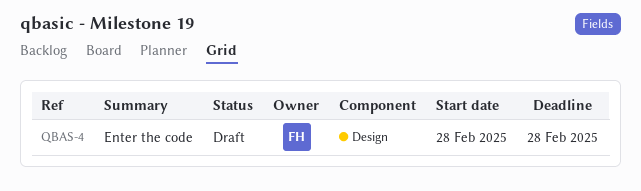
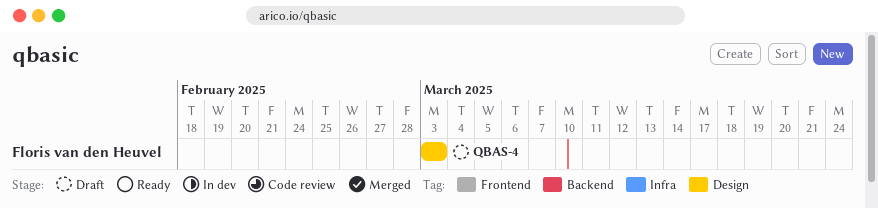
QBAS-4, start: Feb 28 -> Mar 3
QBAS-4, due: Feb 28 -> Mar 3

